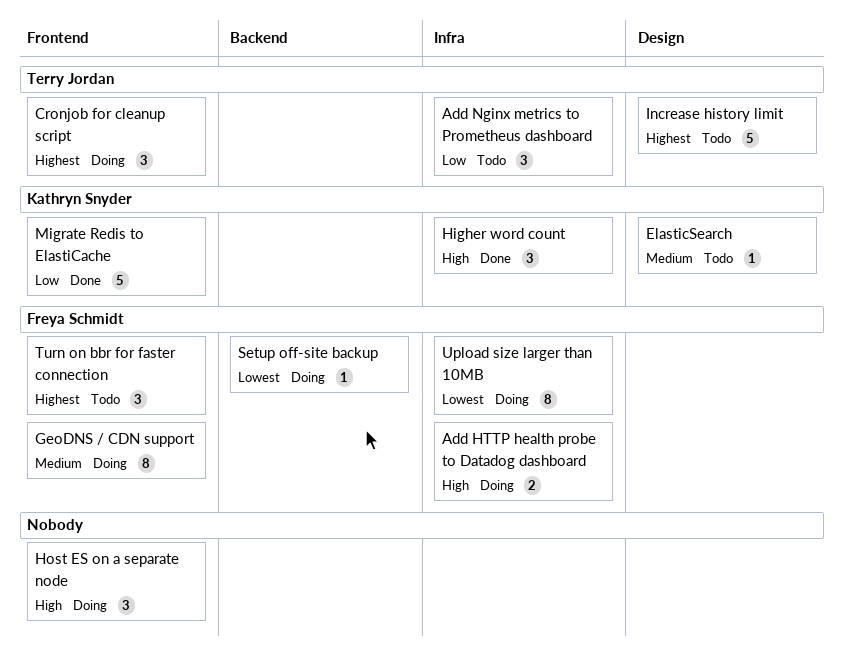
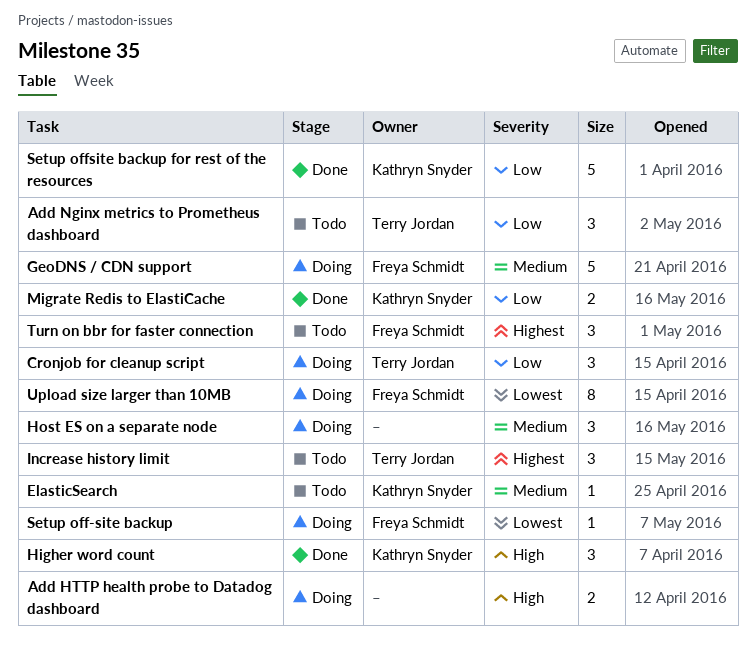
Add HTTP health probe to Datadog dashboard, owner: Freya Schmidt -> none
Cronjob for cleanup script, priority: Highest -> Low
GeoDNS / CDN support, estimate: 8 -> 5
Host ES on a separate node, priority: High -> Medium
Increase history limit, estimate: 5 -> 3
Migrate Redis to ElastiCache, estimate: 5 -> 2
Setup offsite backup for rest of the resources: none -> present

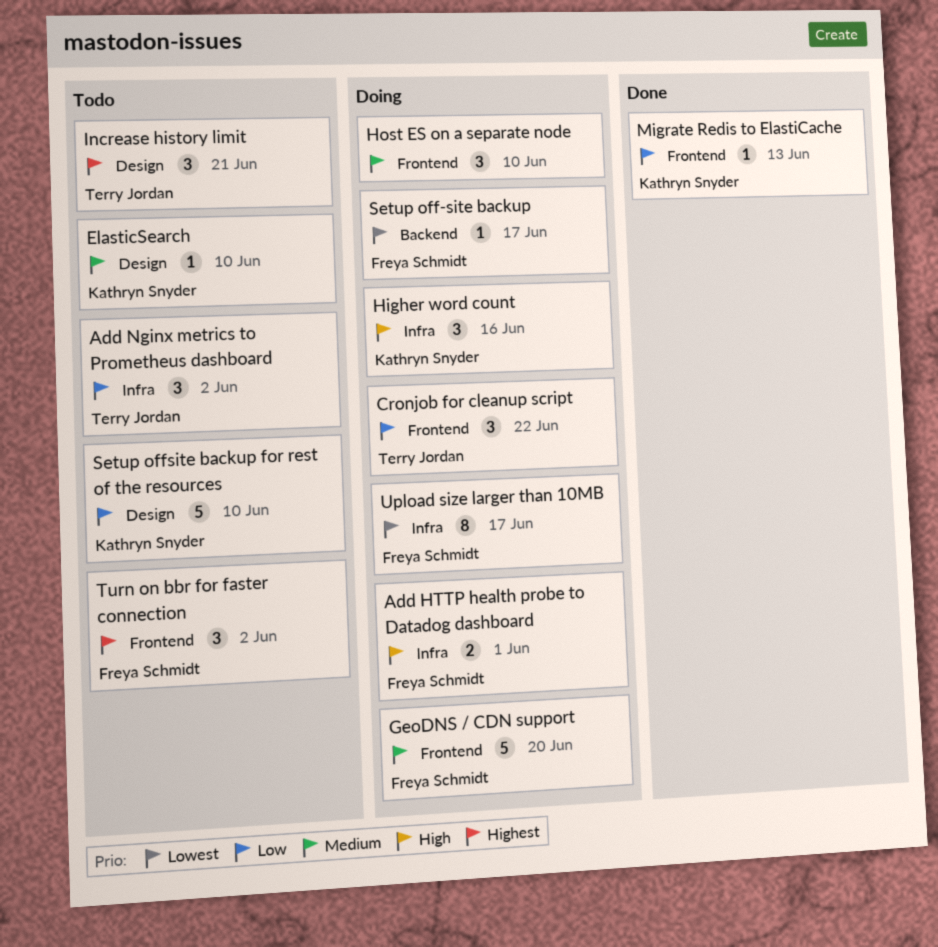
Add HTTP health probe to Datadog dashboard, owner: none -> Freya Schmidt
Higher word count, status: Done -> Doing
Migrate Redis to ElastiCache, estimate: 2 -> 1
Setup offsite backup for rest of the resources, status: Done -> Todo

